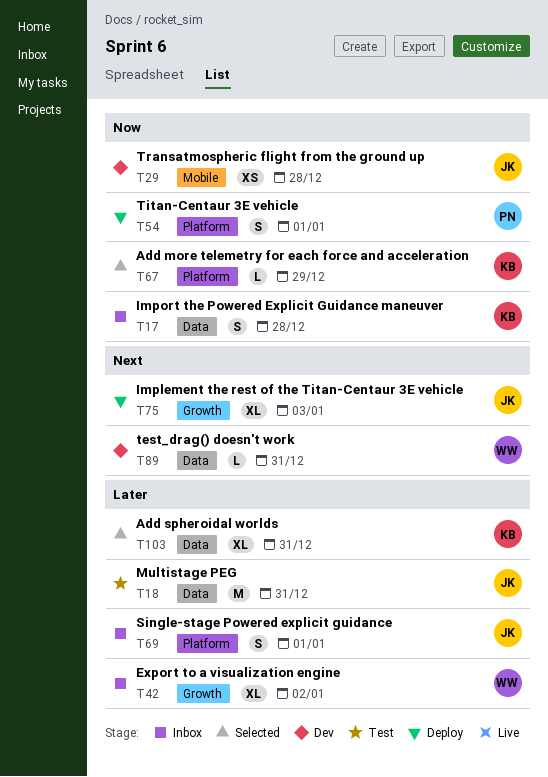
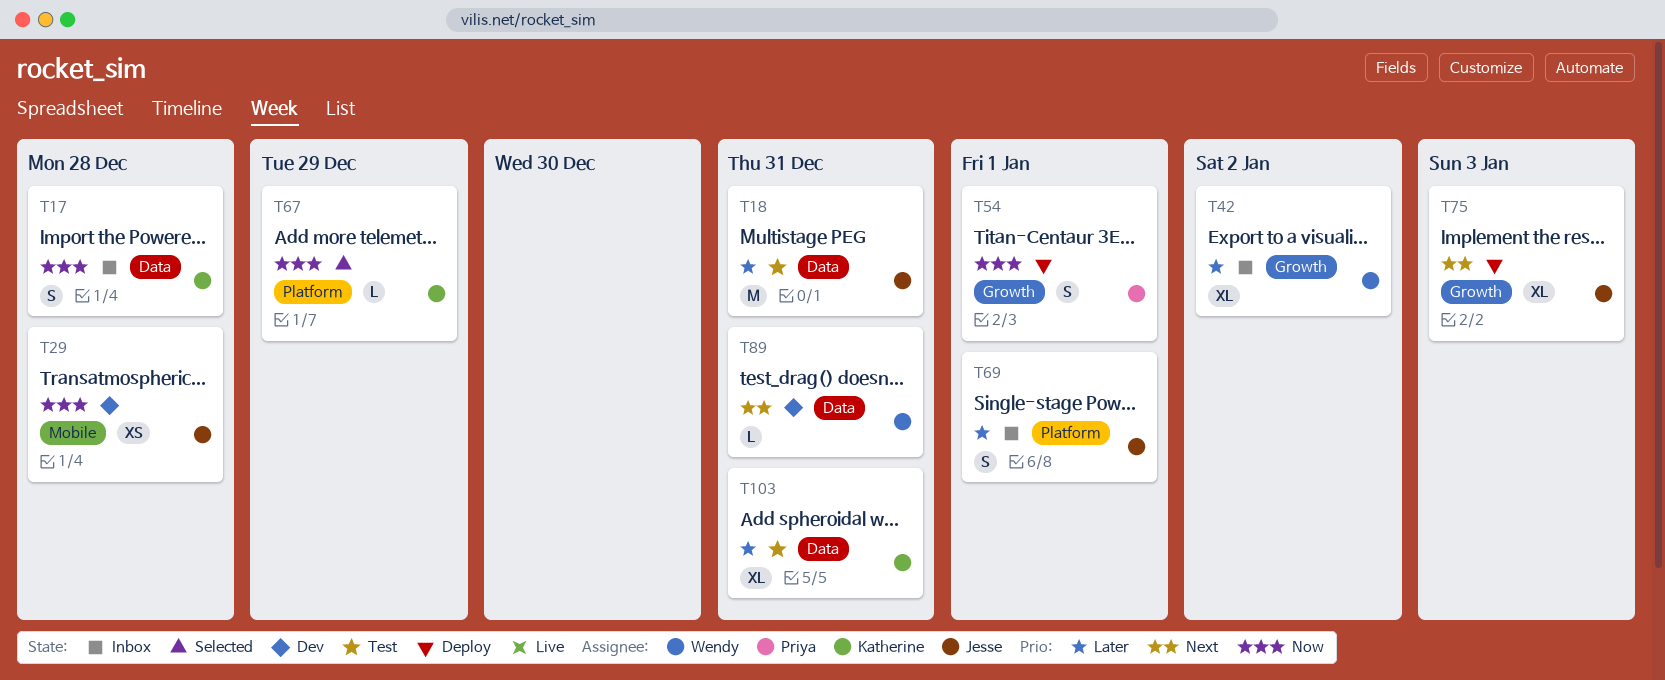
T54, label: Platform -> Growth
T103, status: Selected -> Test

